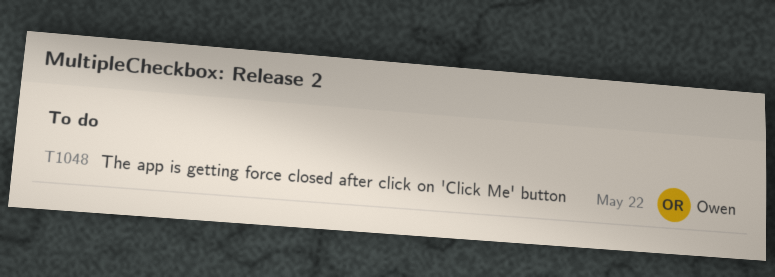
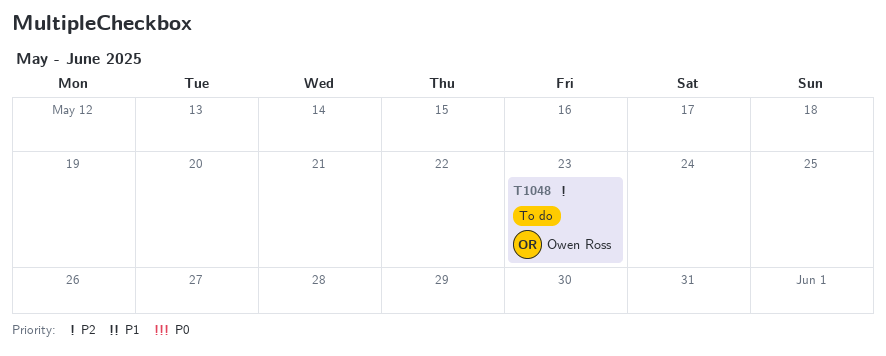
T1048, due: May 22 -> May 23

